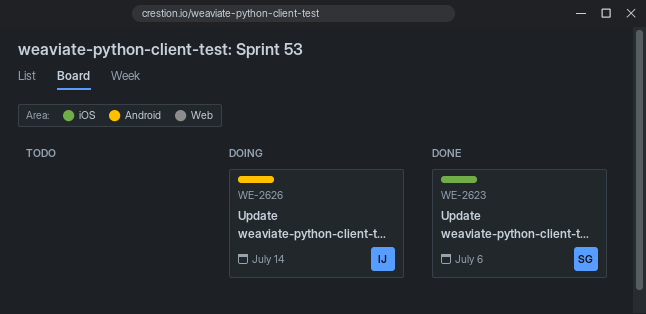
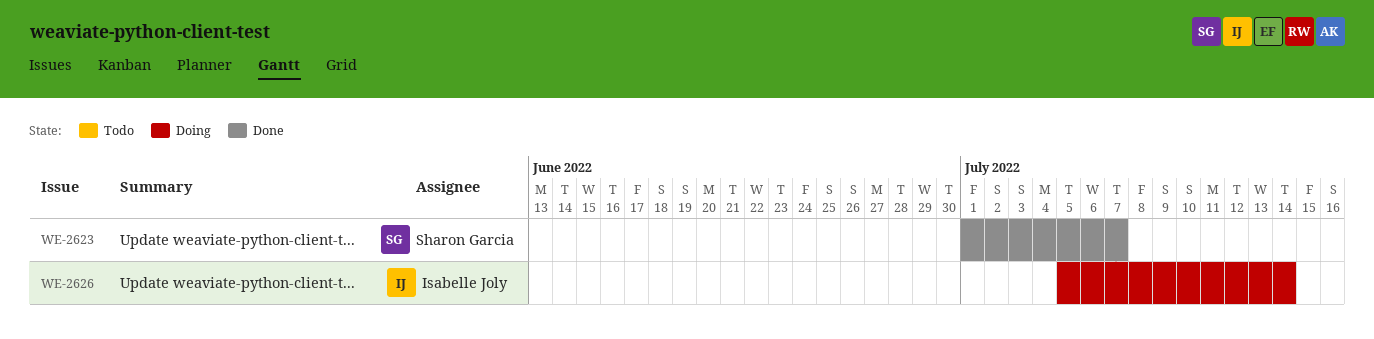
WE-2623, due: Jul 6 -> Jul 7

